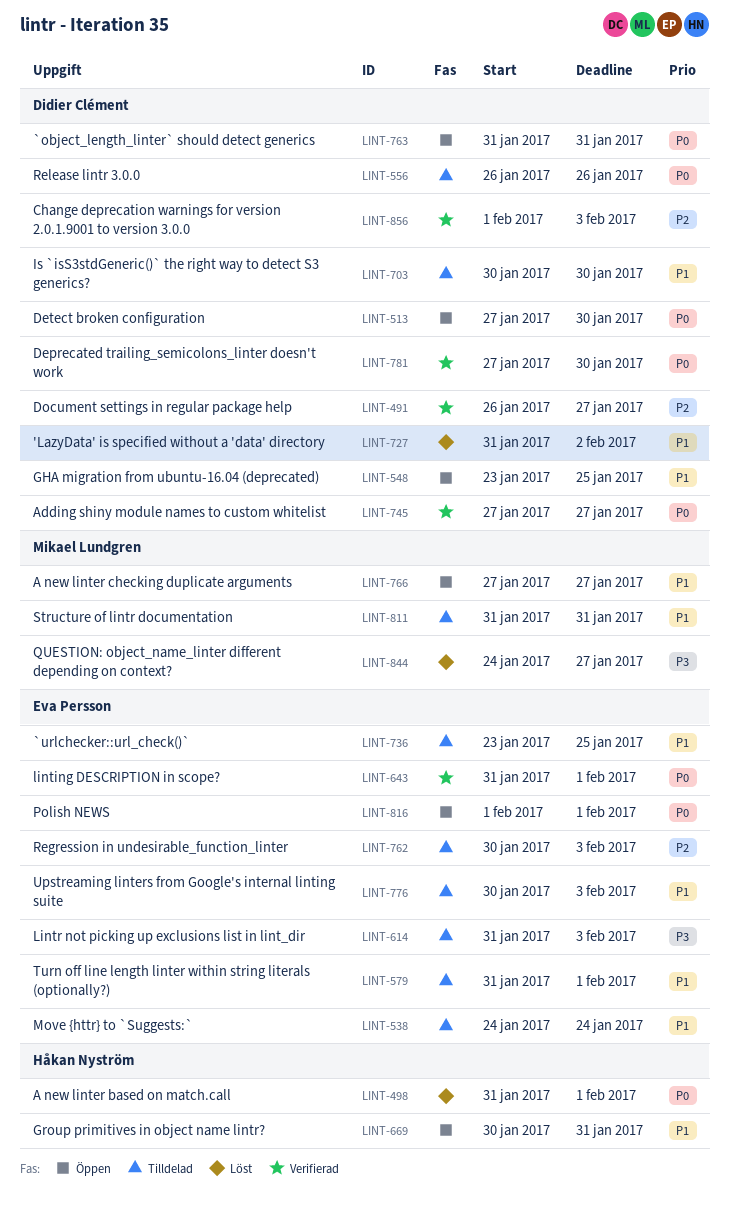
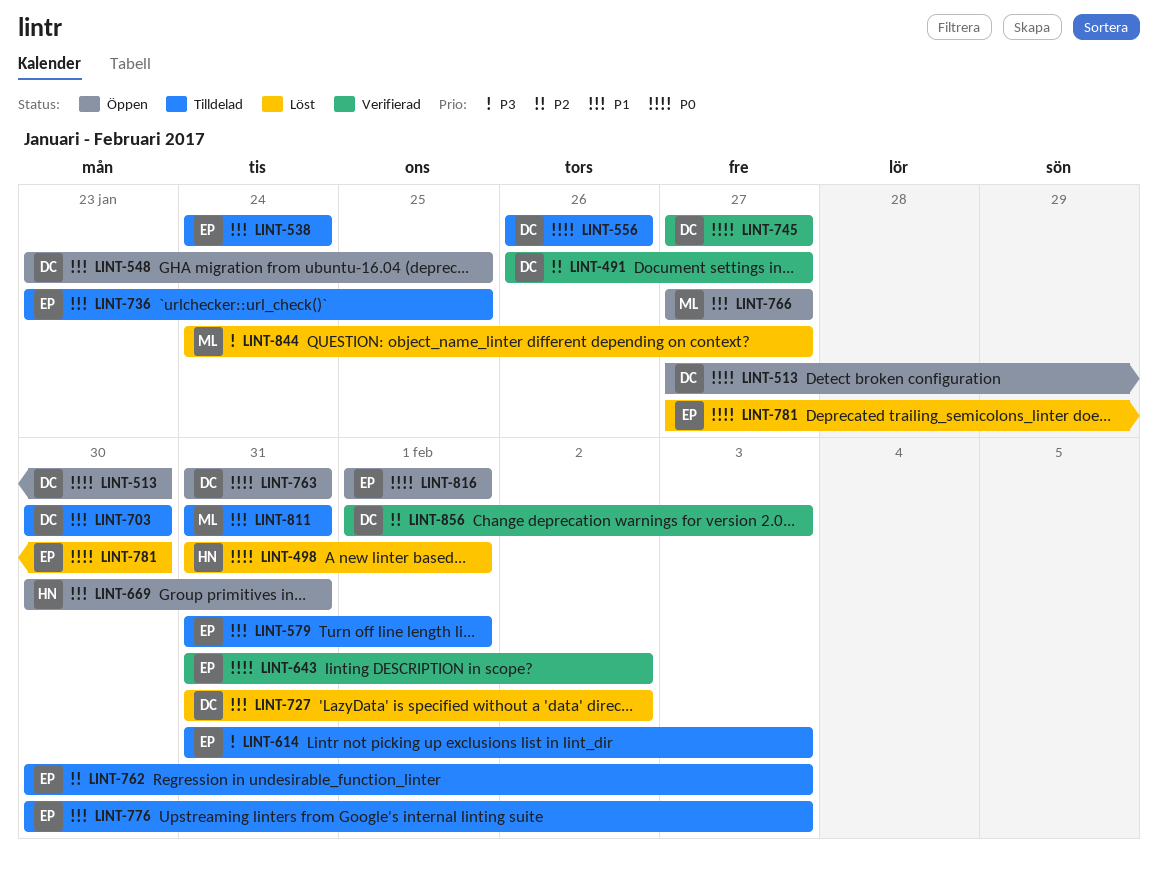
LINT-643, due: Feb 1 -> Feb 2
LINT-781, status: Verifierad -> Löst
LINT-781, owner: Didier Clément -> Eva Persson

